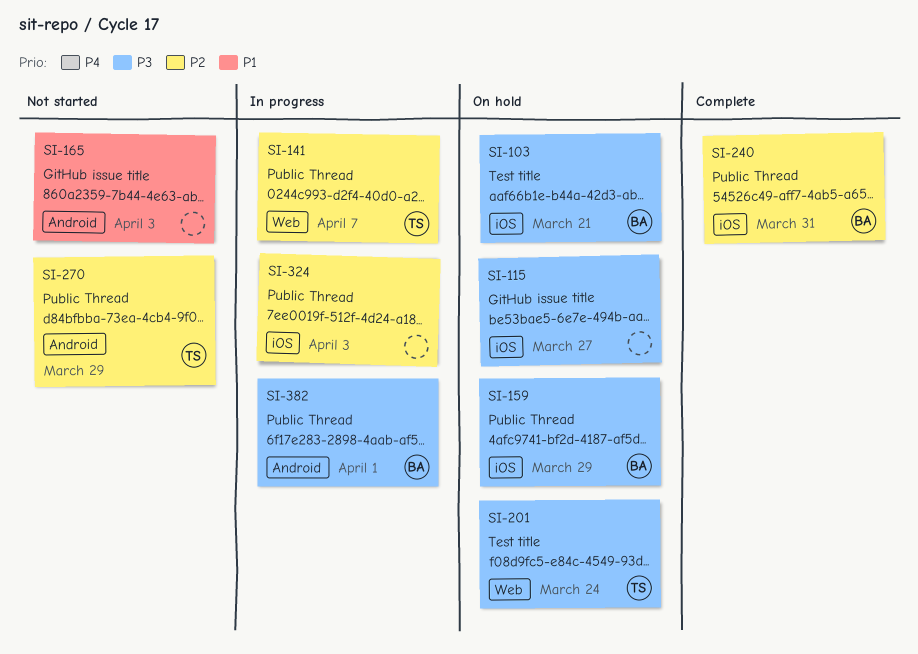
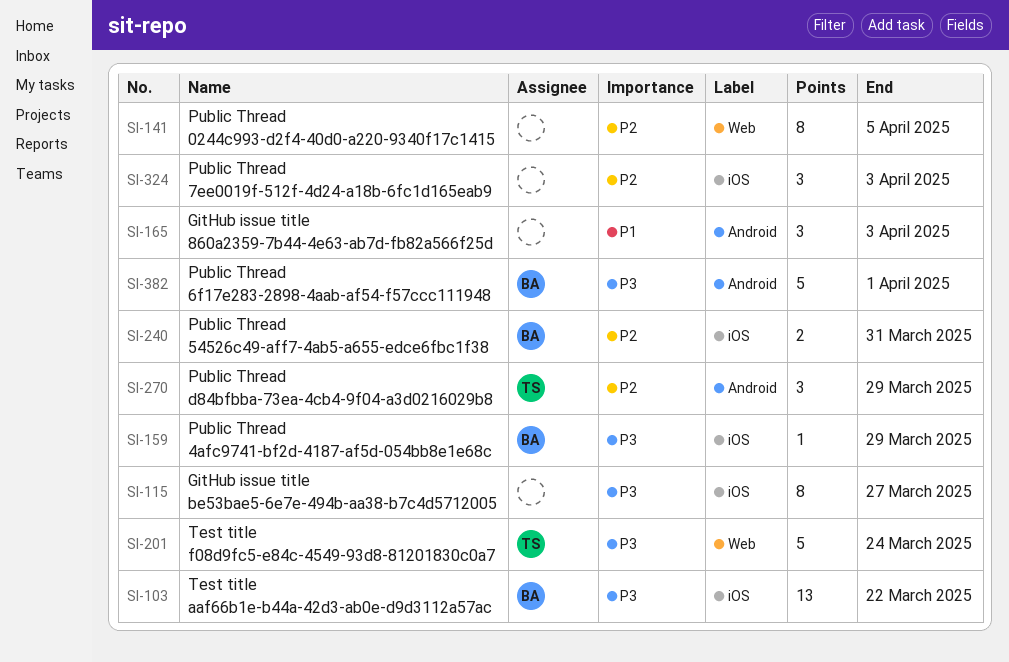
SI-103, due: Mar 21 -> Mar 22
SI-141, owner: TS -> none
SI-141, due: Apr 7 -> Apr 5

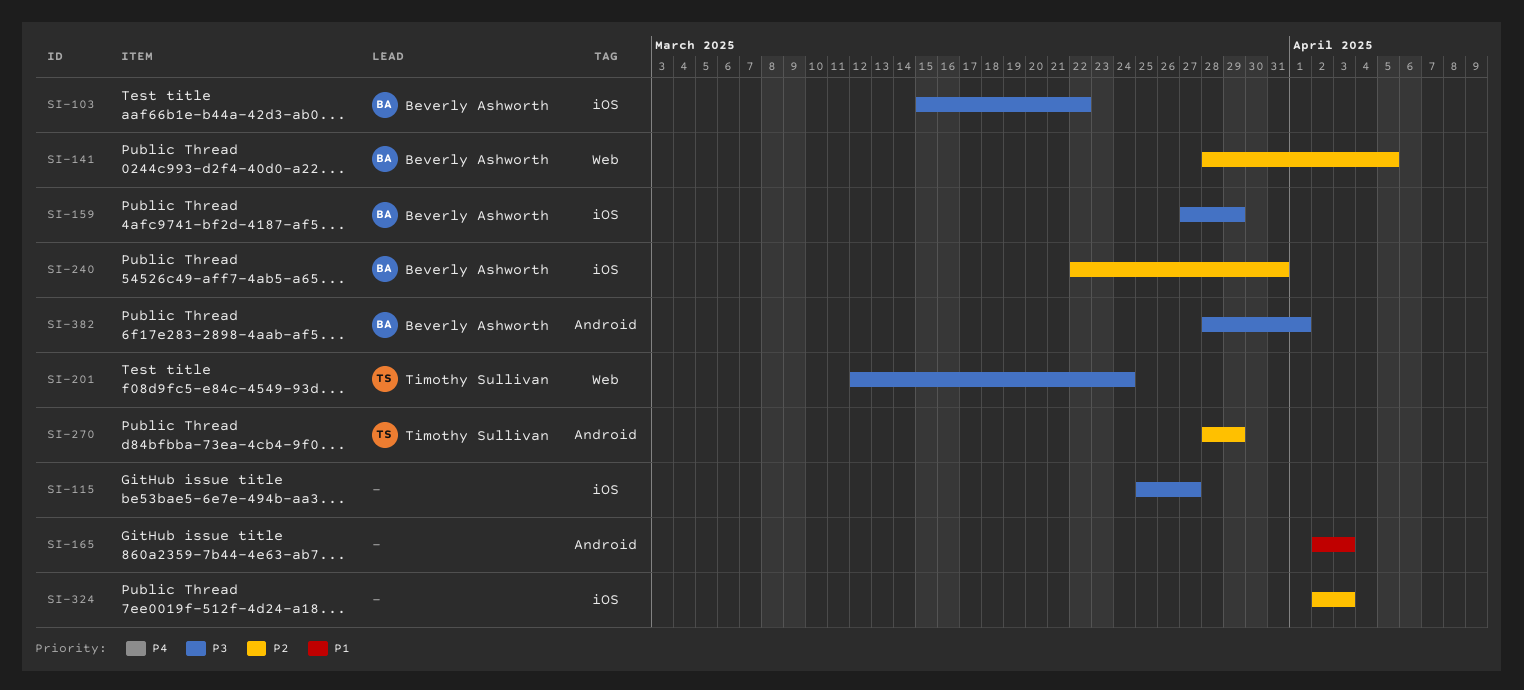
SI-141, owner: none -> Beverly Ashworth

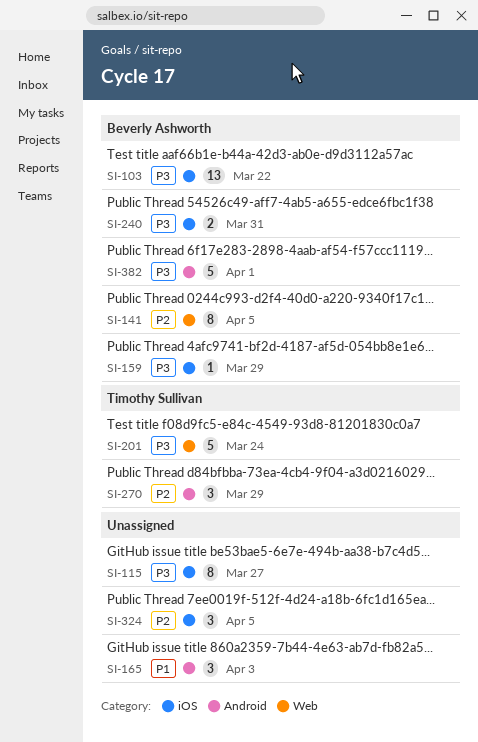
SI-240, priority: P2 -> P3
SI-324, due: Apr 3 -> Apr 5

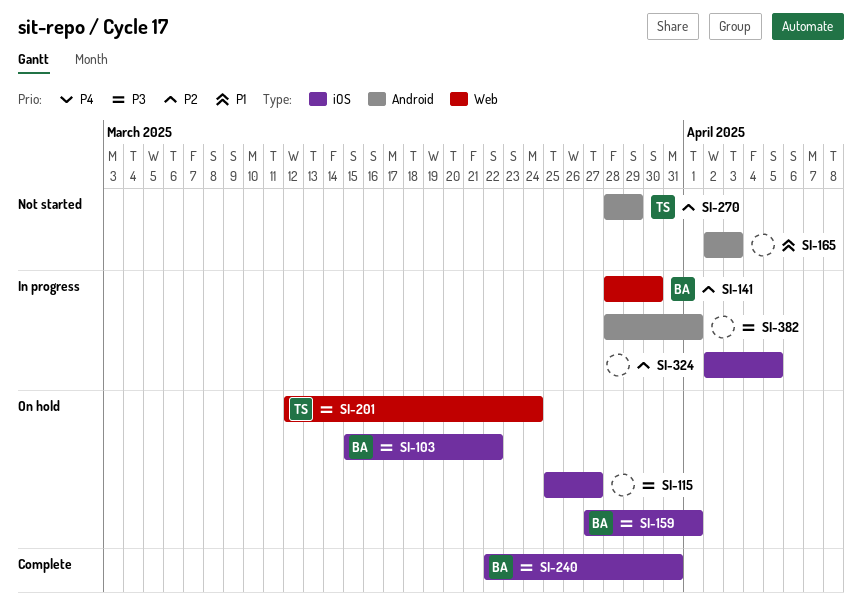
SI-141, due: Apr 5 -> Mar 30
SI-159, due: Mar 29 -> Apr 1
SI-382, owner: Beverly Ashworth -> none

